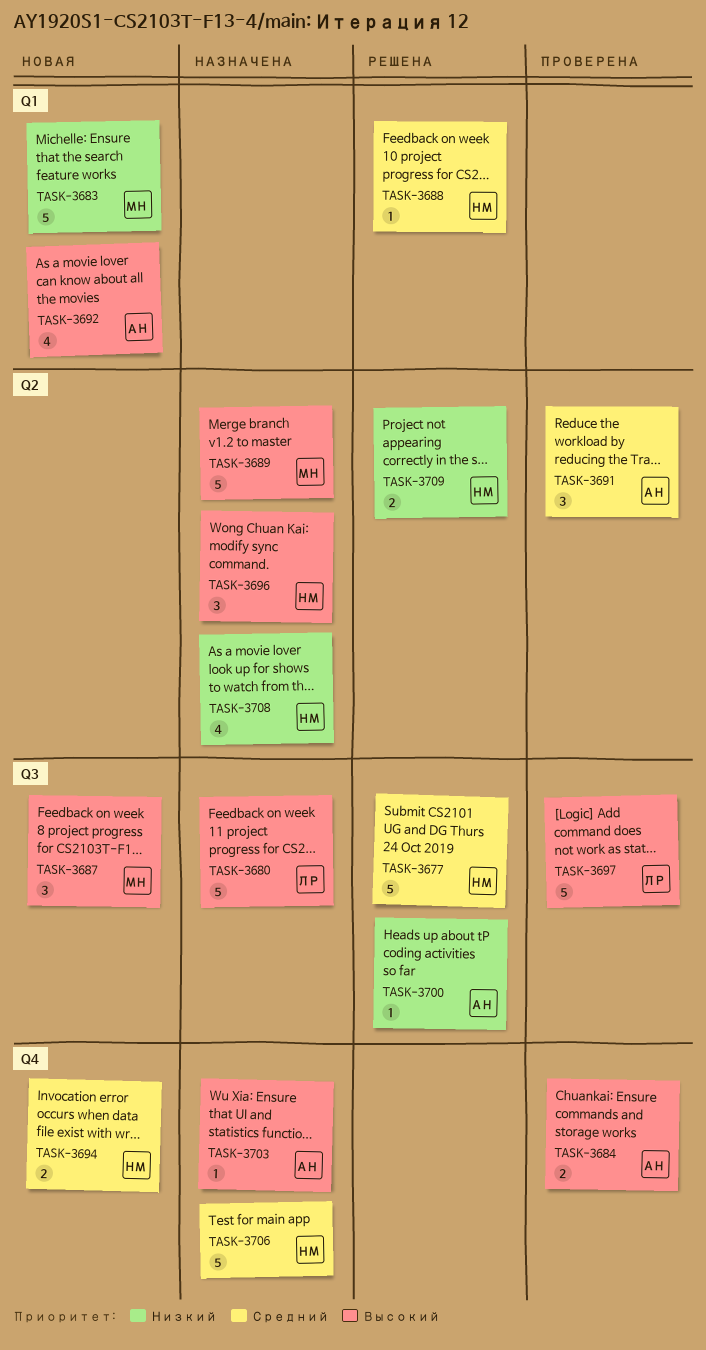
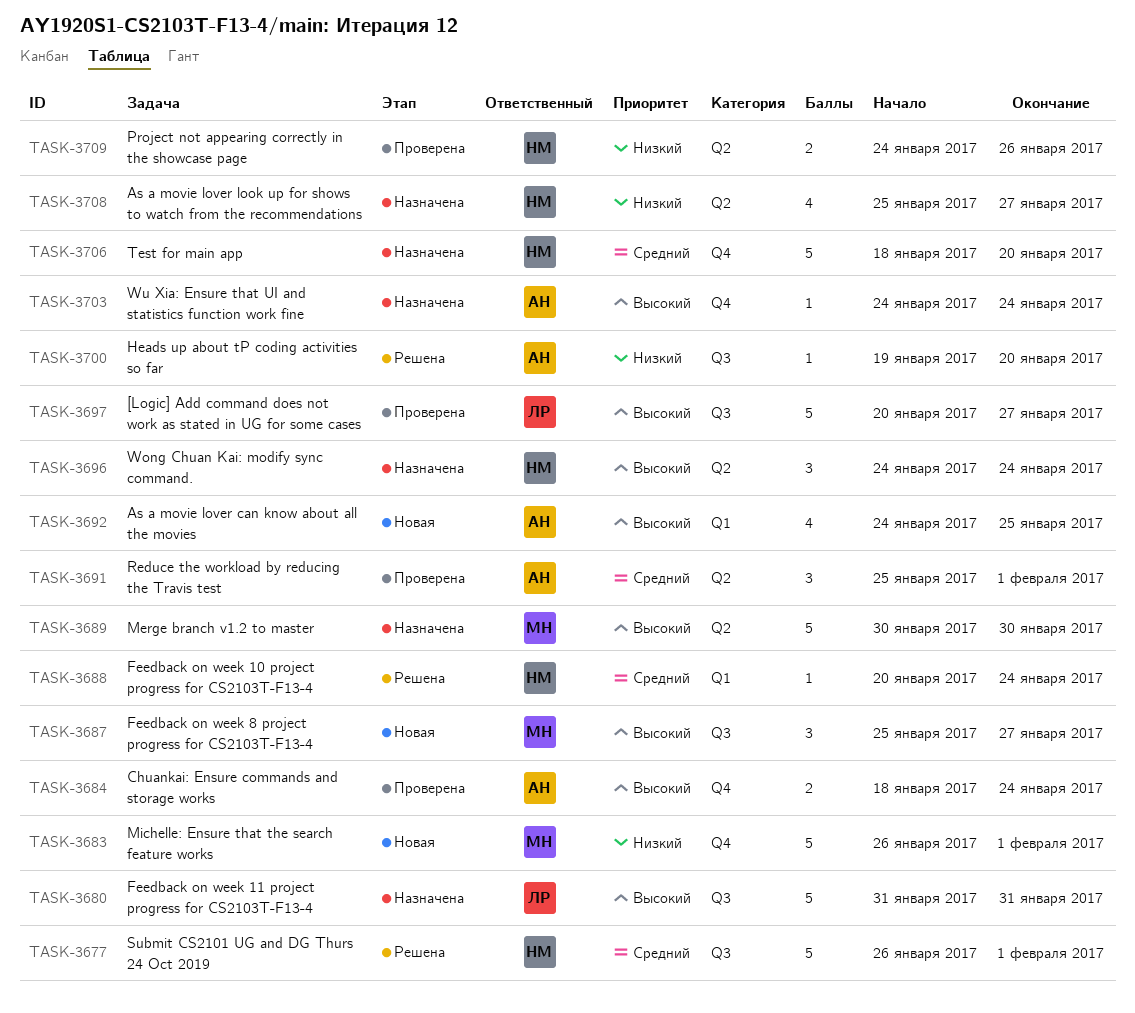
TASK-3683, label: Q1 -> Q4
TASK-3694: present -> none
TASK-3709, status: Решена -> Проверена

